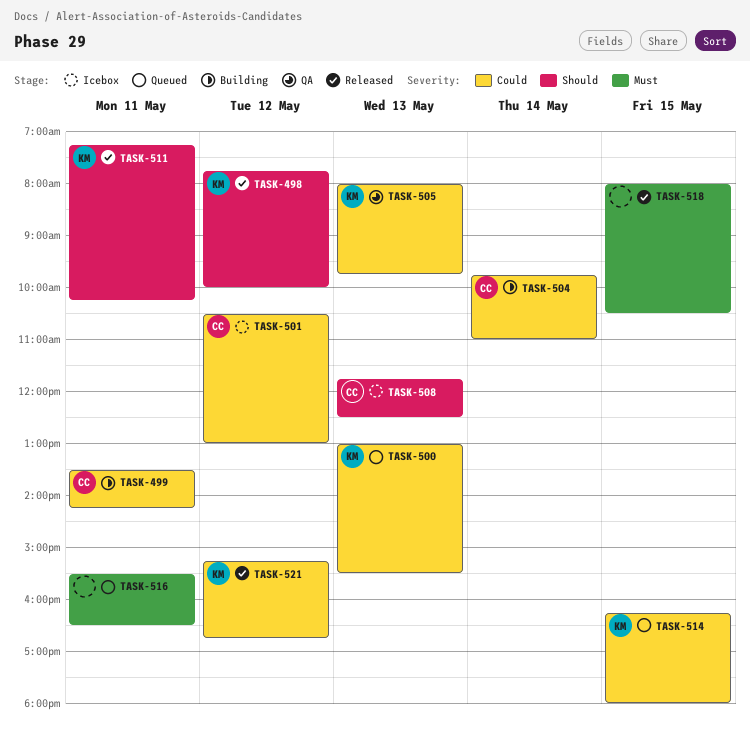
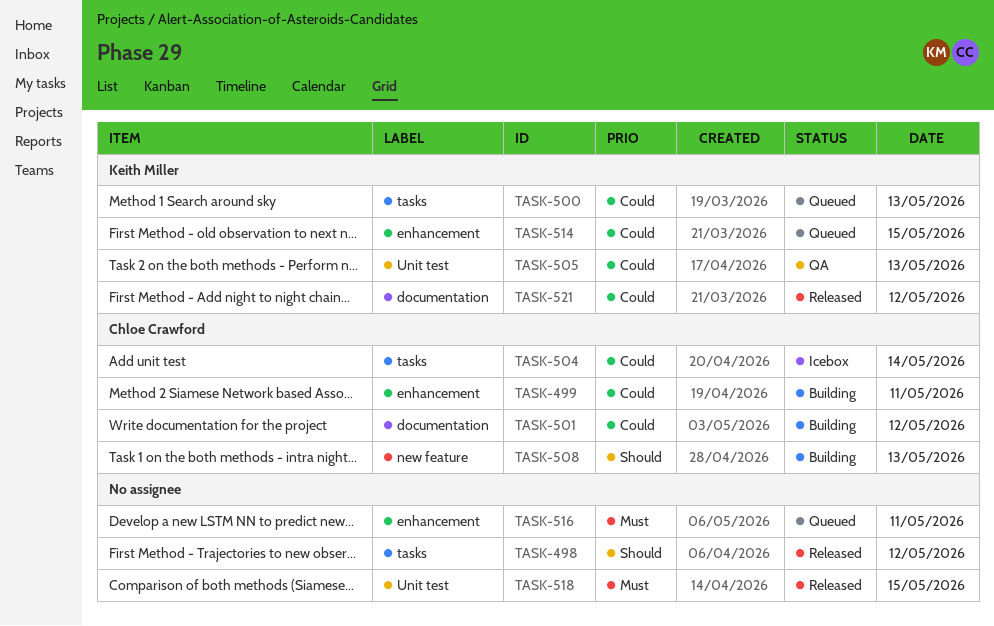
TASK-498, owner: Keith Miller -> none
TASK-501, status: Icebox -> Building
TASK-504, status: Building -> Icebox
TASK-508, status: Icebox -> Building
TASK-511: present -> none

